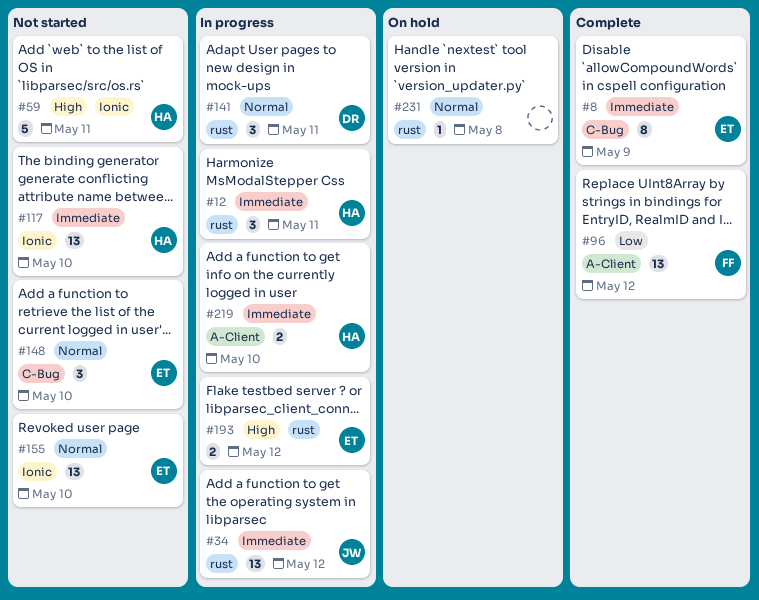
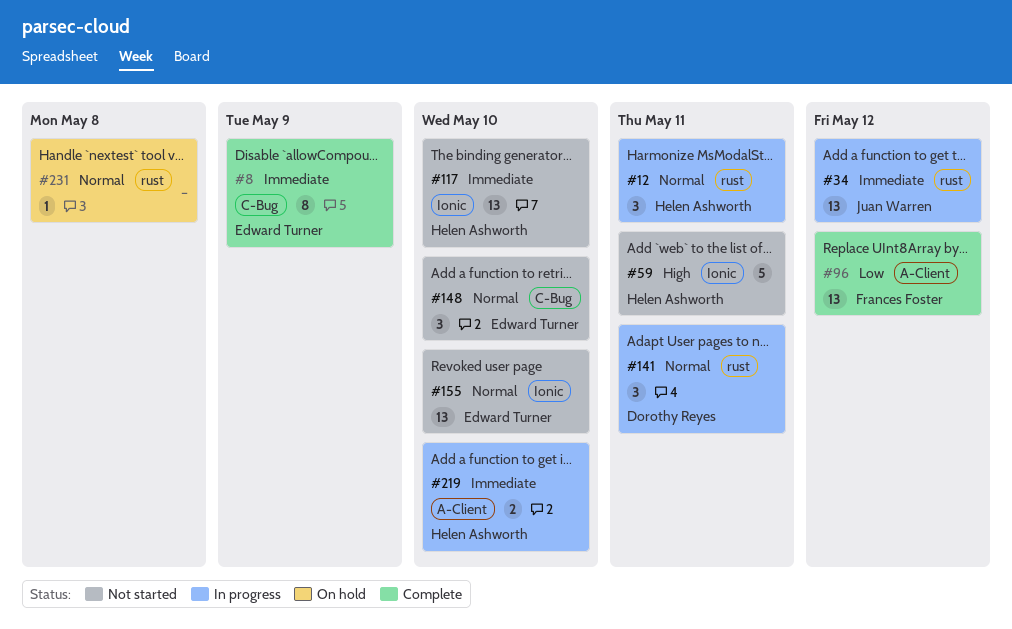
#12, priority: Immediate -> Normal
#193: present -> none

